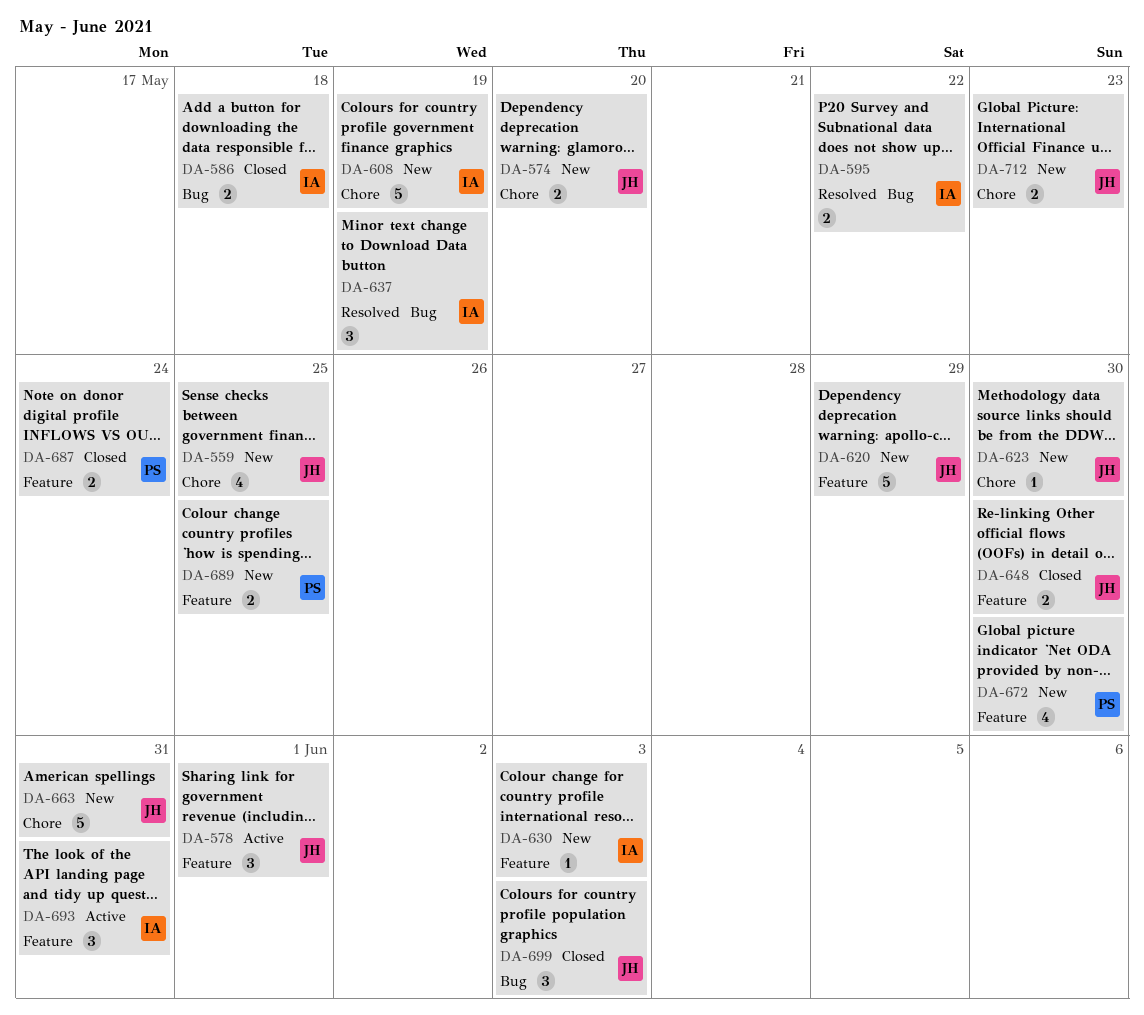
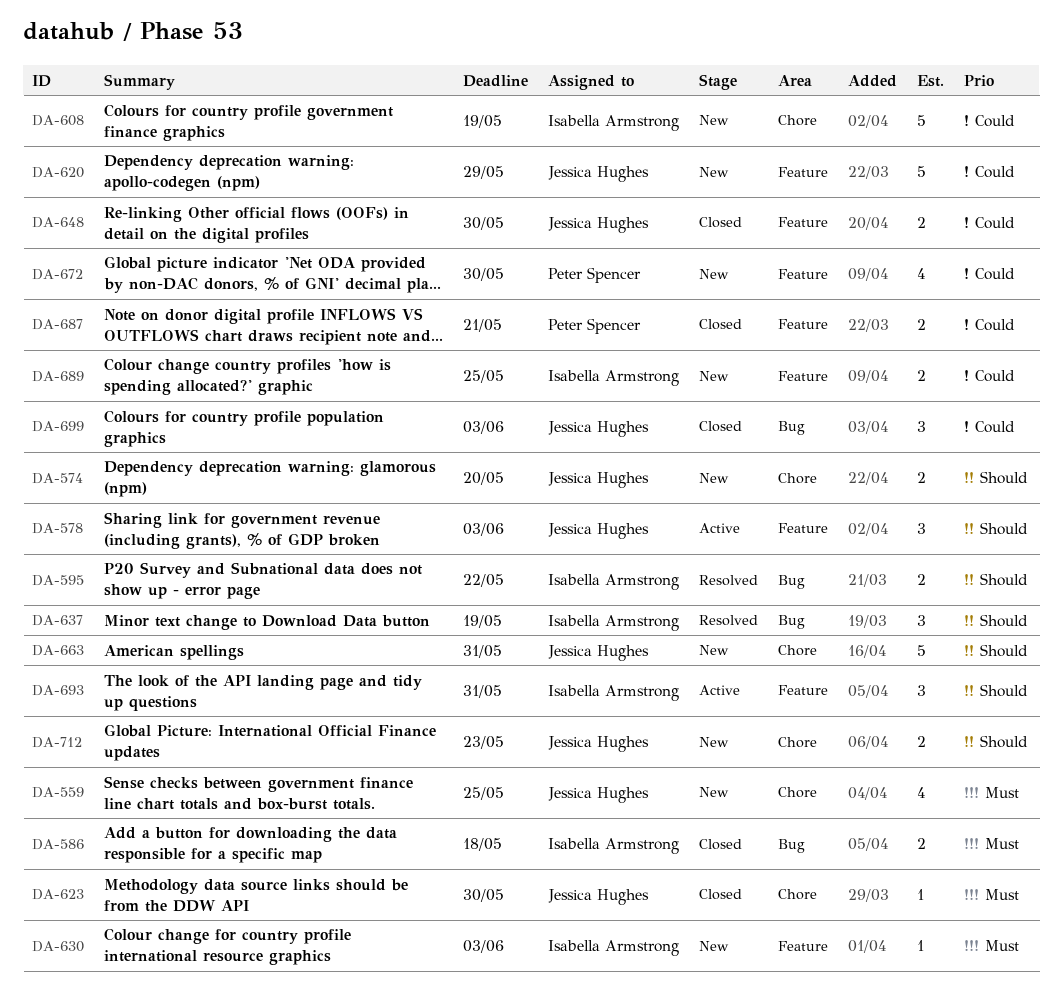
DA-578, due: Jun 1 -> Jun 3
DA-623, status: New -> Closed
DA-687, due: May 24 -> May 21
DA-689, owner: Peter Spencer -> Isabella Armstrong

